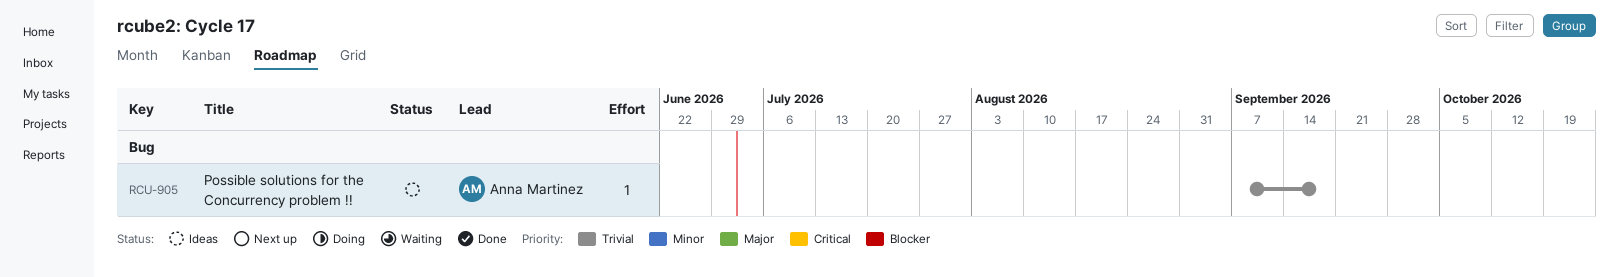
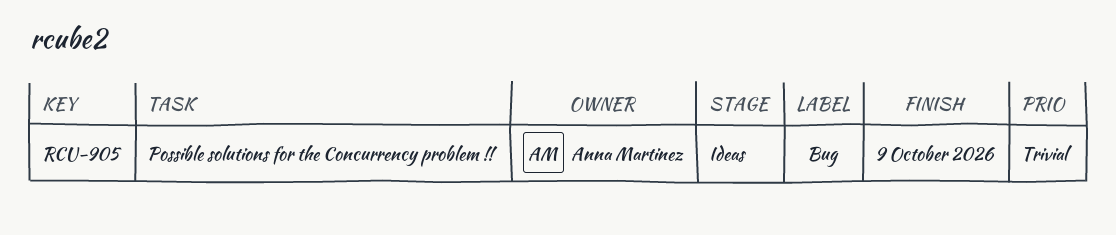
RCU-905, due: Sep 18 -> Oct 9

